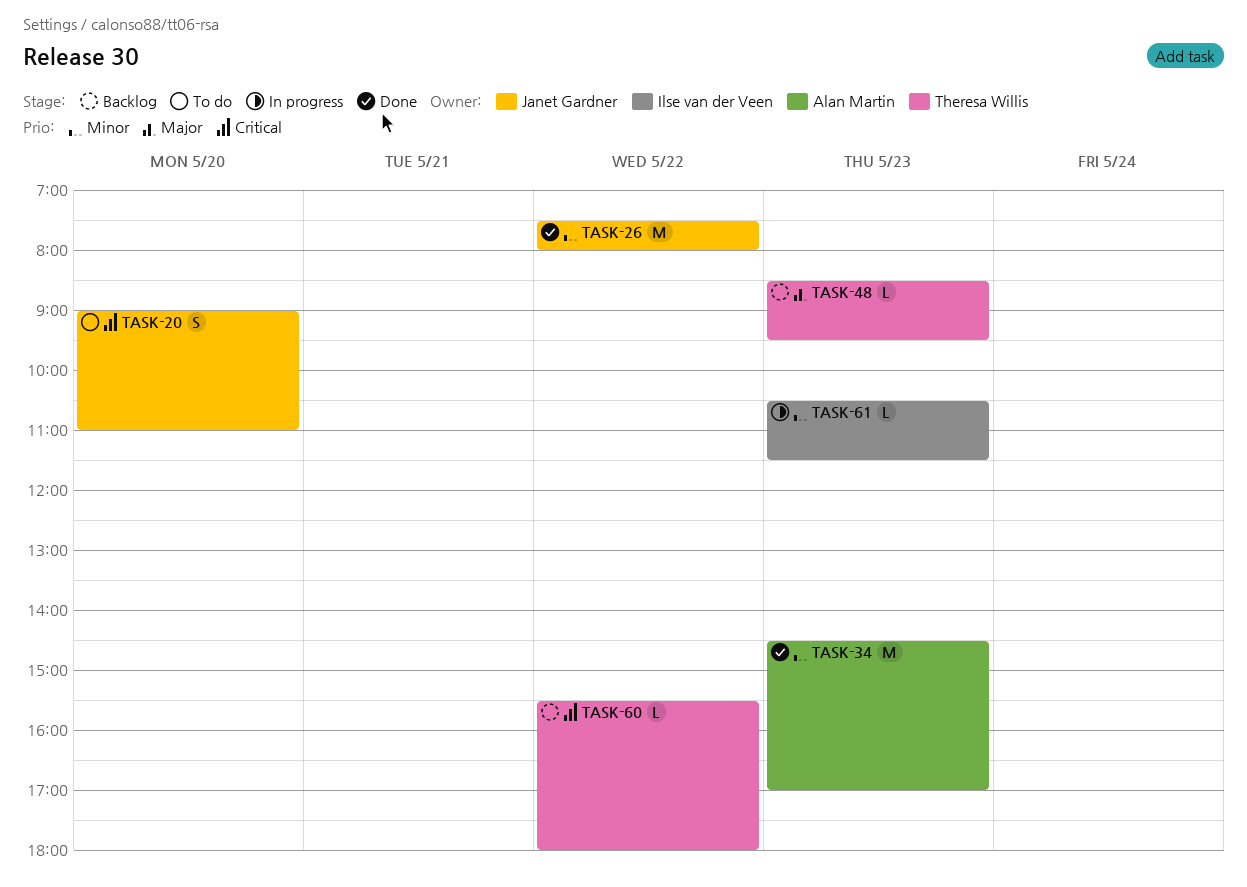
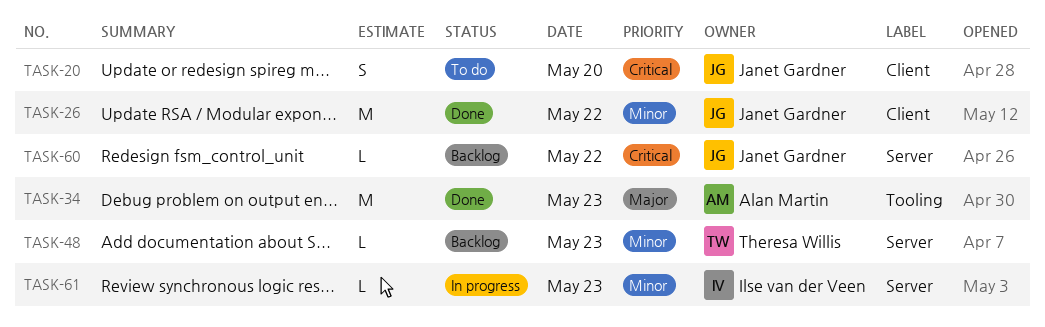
TASK-34, priority: Minor -> Major
TASK-48, priority: Major -> Minor
TASK-60, owner: Theresa Willis -> Janet Gardner

